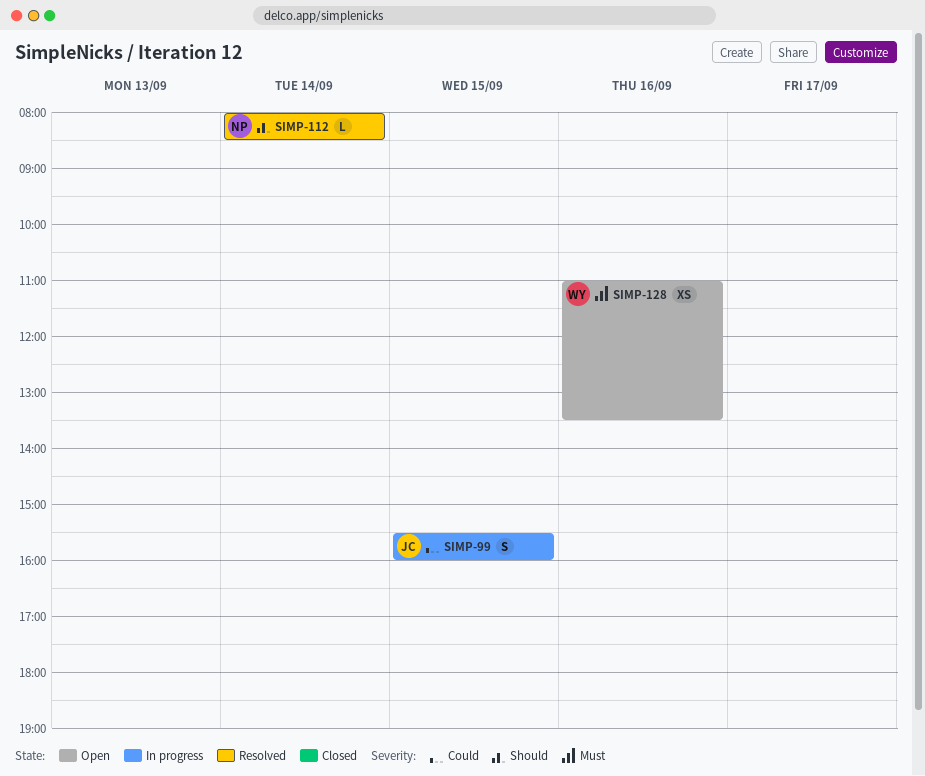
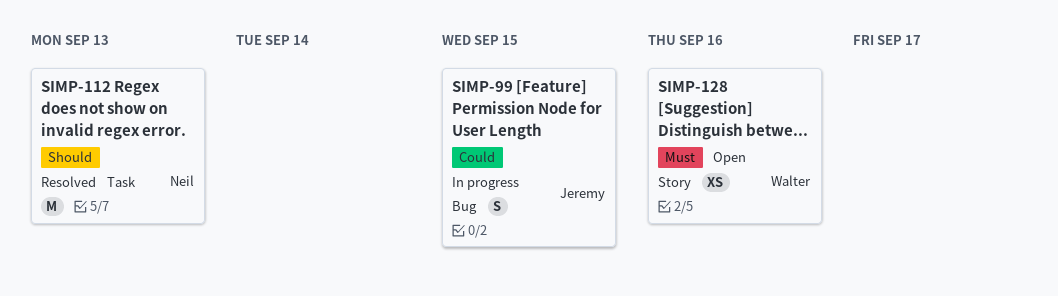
SIMP-112, estimate: L -> M
SIMP-112, day: Sep 14 -> Sep 13

